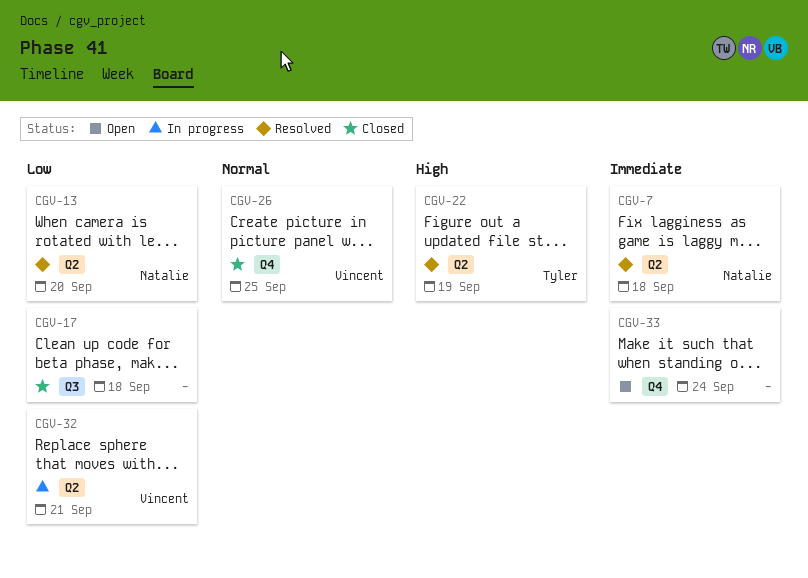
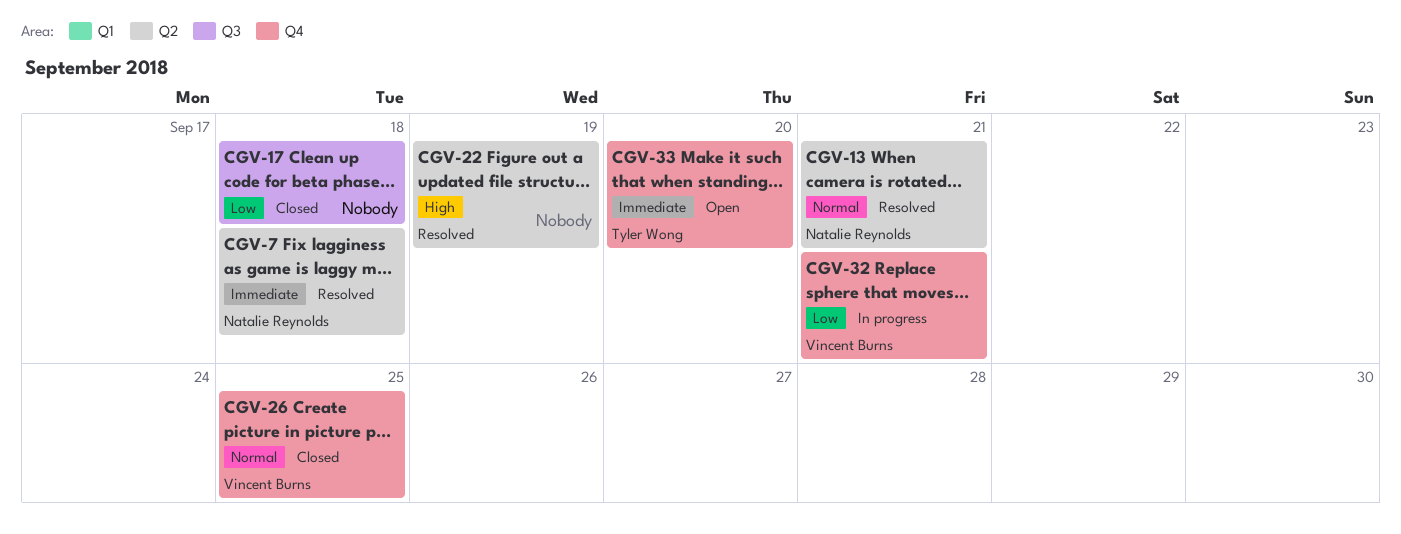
CGV-13, priority: Low -> Normal
CGV-13, due: Sep 20 -> Sep 21
CGV-22, owner: Tyler Wong -> none
CGV-32, label: Q2 -> Q4
CGV-33, owner: none -> Tyler Wong
CGV-33, due: Sep 24 -> Sep 20

